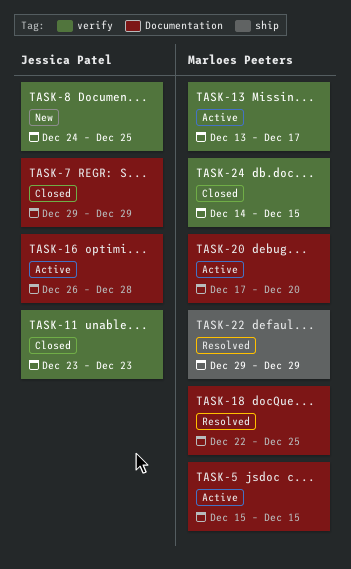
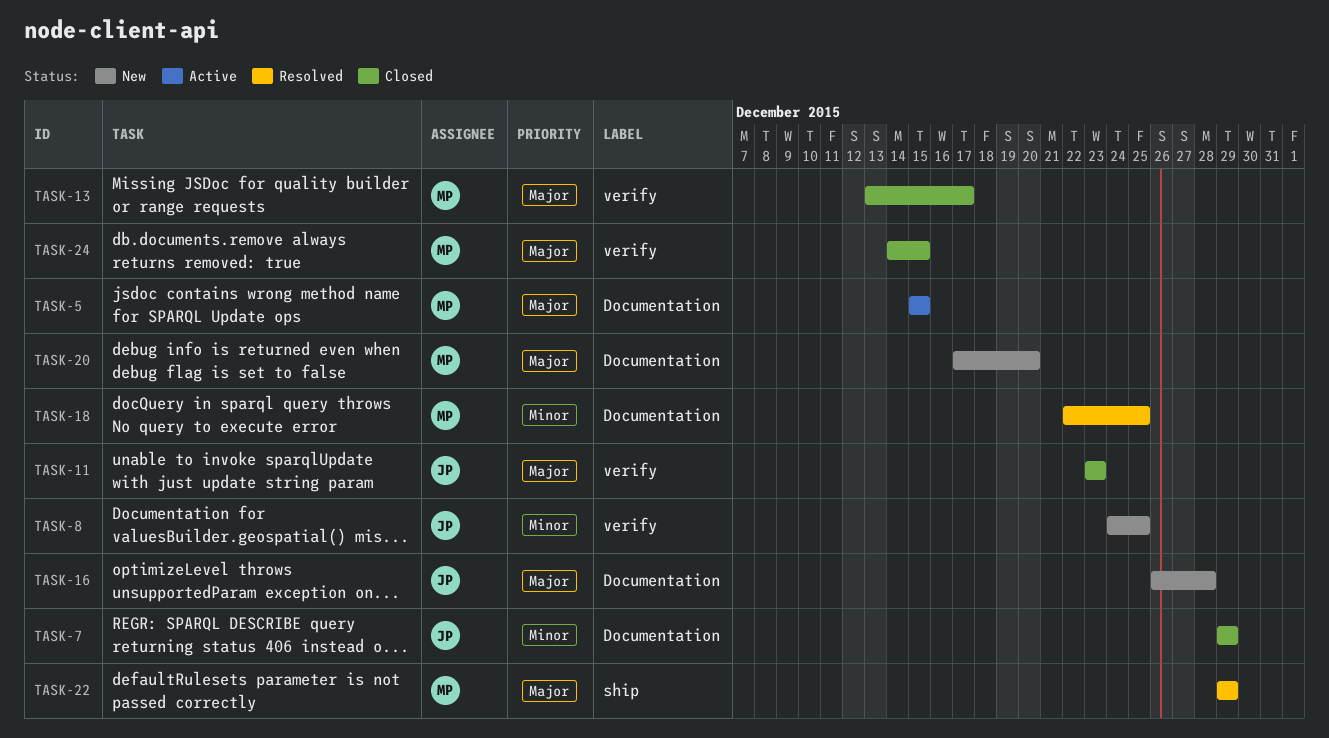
TASK-13, status: Active -> Closed
TASK-16, status: Active -> New
TASK-20, status: Active -> New

